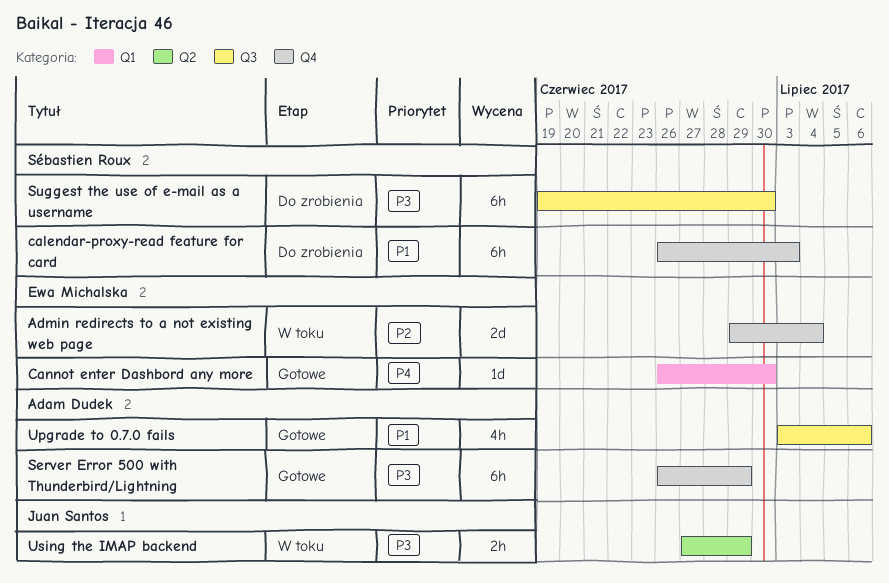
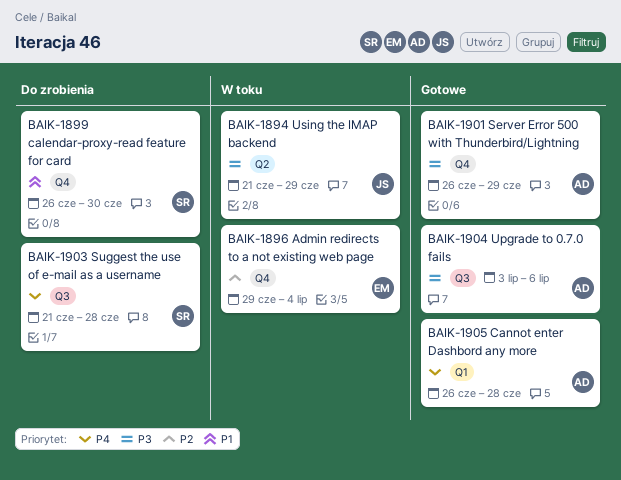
calendar-proxy-read feature for card, due: Jul 3 -> Jun 30
Cannot enter Dashbord any more, owner: Ewa Michalska -> Adam Dudek
Cannot enter Dashbord any more, due: Jun 30 -> Jun 28
Suggest the use of e-mail as a username, priority: P3 -> P4
Suggest the use of e-mail as a username, start: Jun 19 -> Jun 21
Suggest the use of e-mail as a username, due: Jun 30 -> Jun 28
Upgrade to 0.7.0 fails, priority: P1 -> P3
Using the IMAP backend, start: Jun 27 -> Jun 21

